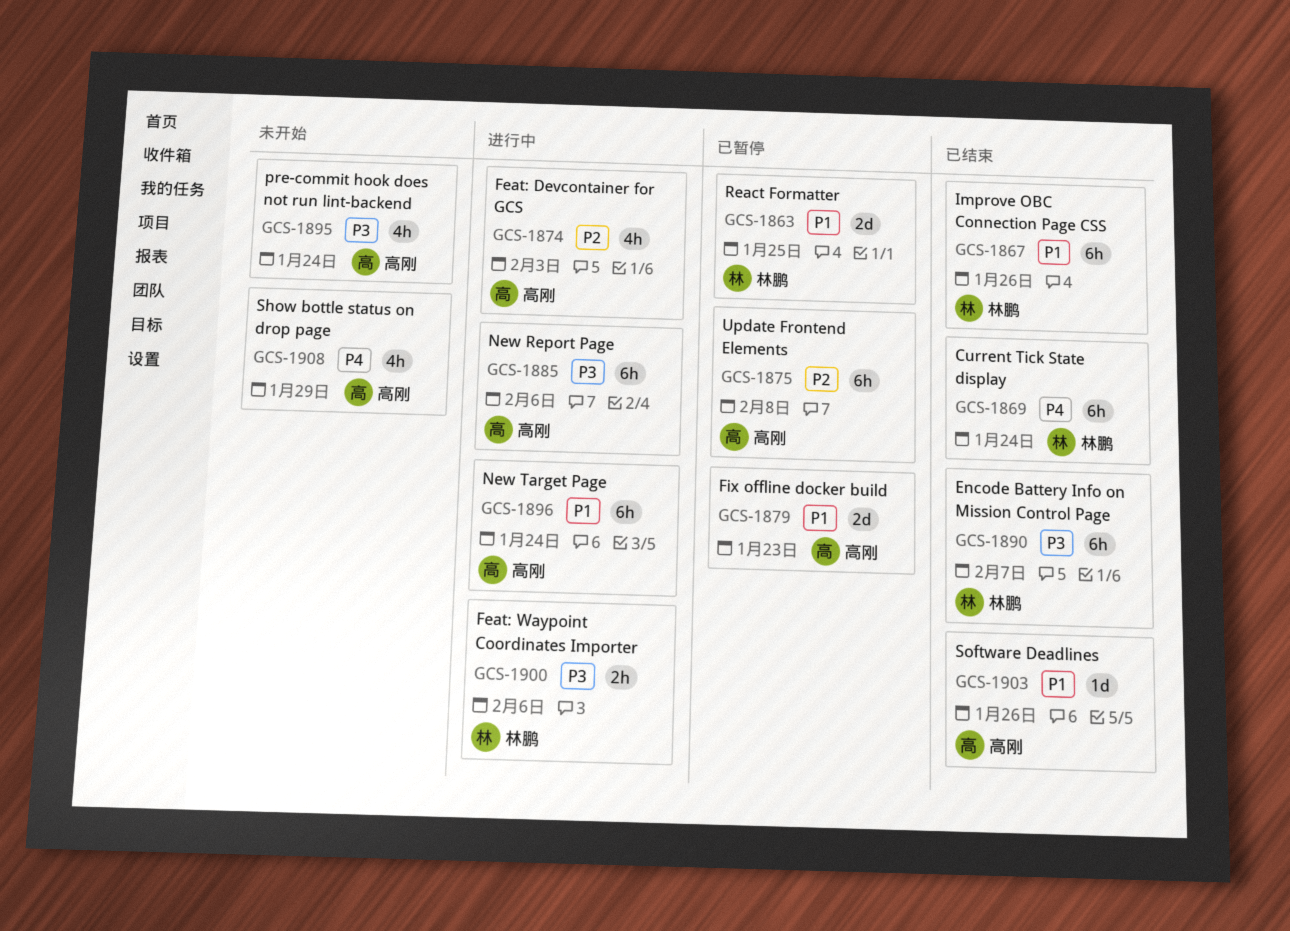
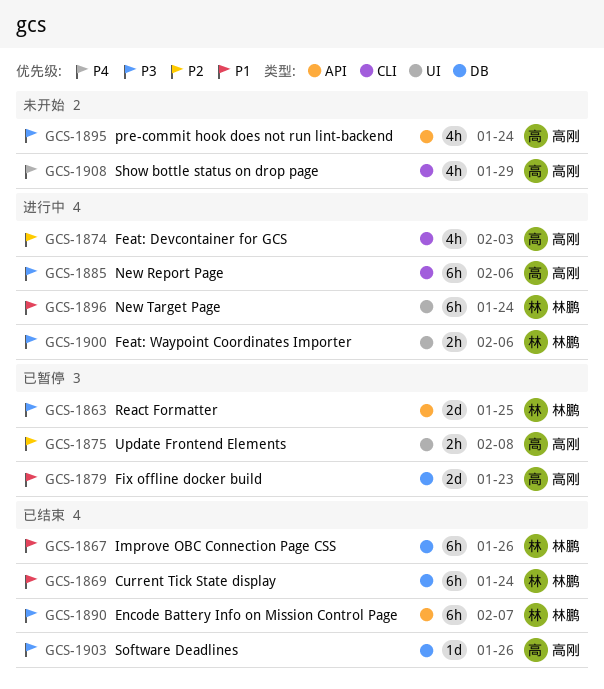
GCS-1863, priority: P1 -> P3
GCS-1869, priority: P4 -> P1
GCS-1875, estimate: 6h -> 2h
GCS-1896, owner: 高刚 -> 林鹏
GCS-1903, priority: P1 -> P3

